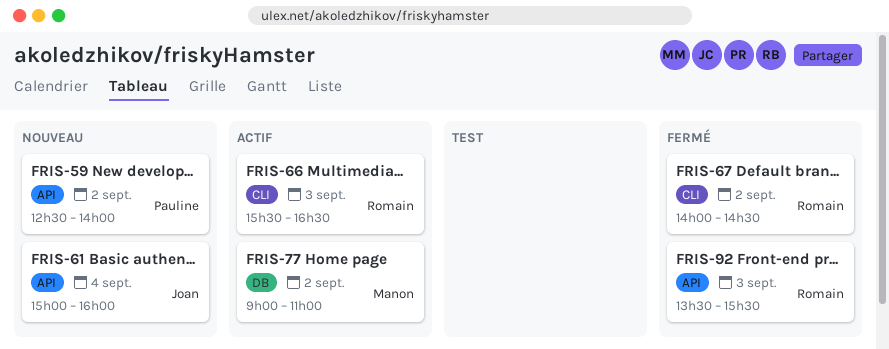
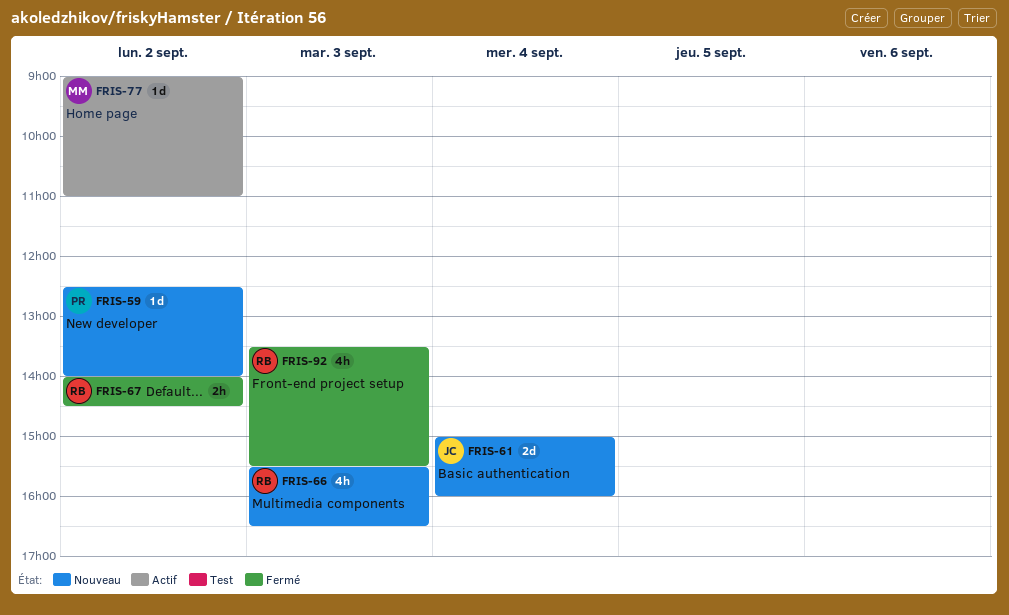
FRIS-66, status: Actif -> Nouveau

